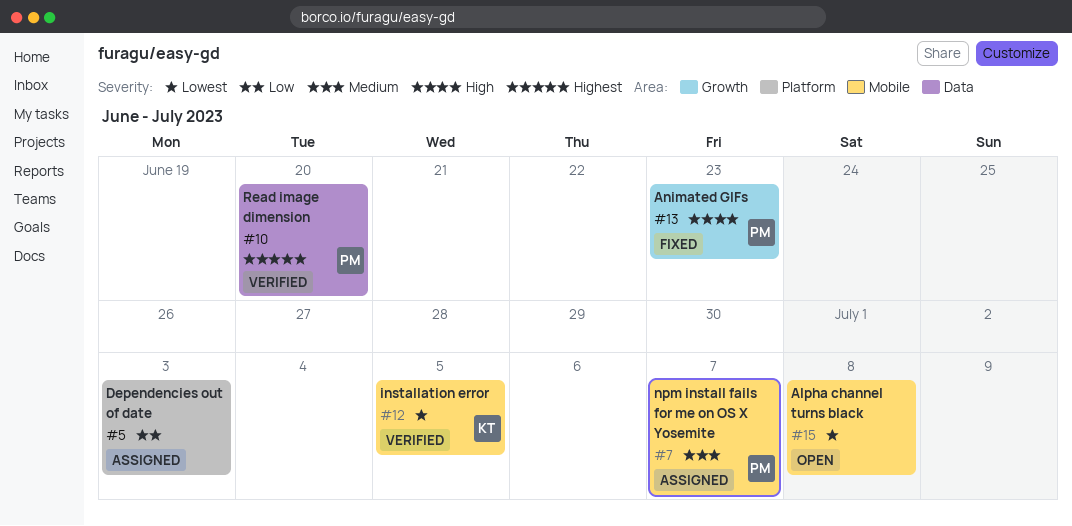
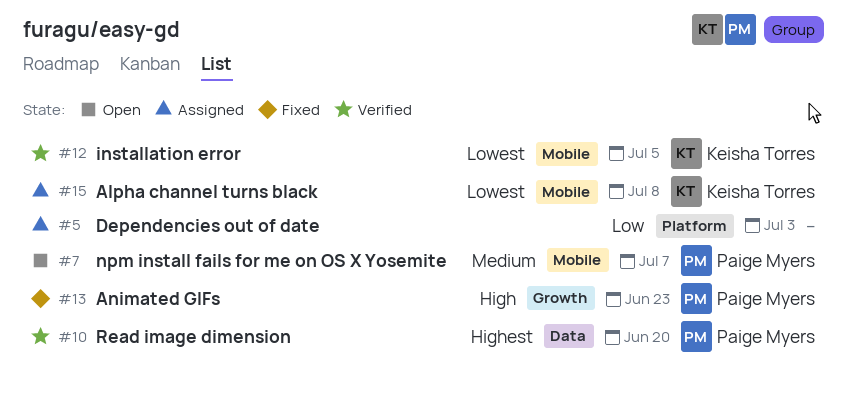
#7, status: Assigned -> Open
#15, status: Open -> Assigned
#15, owner: none -> Keisha Torres

